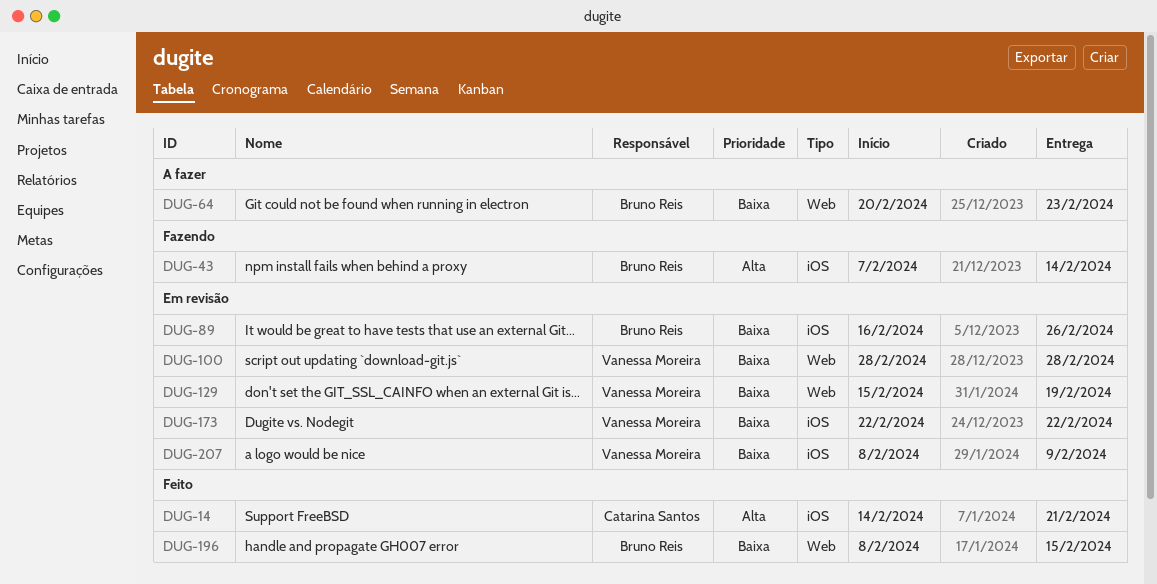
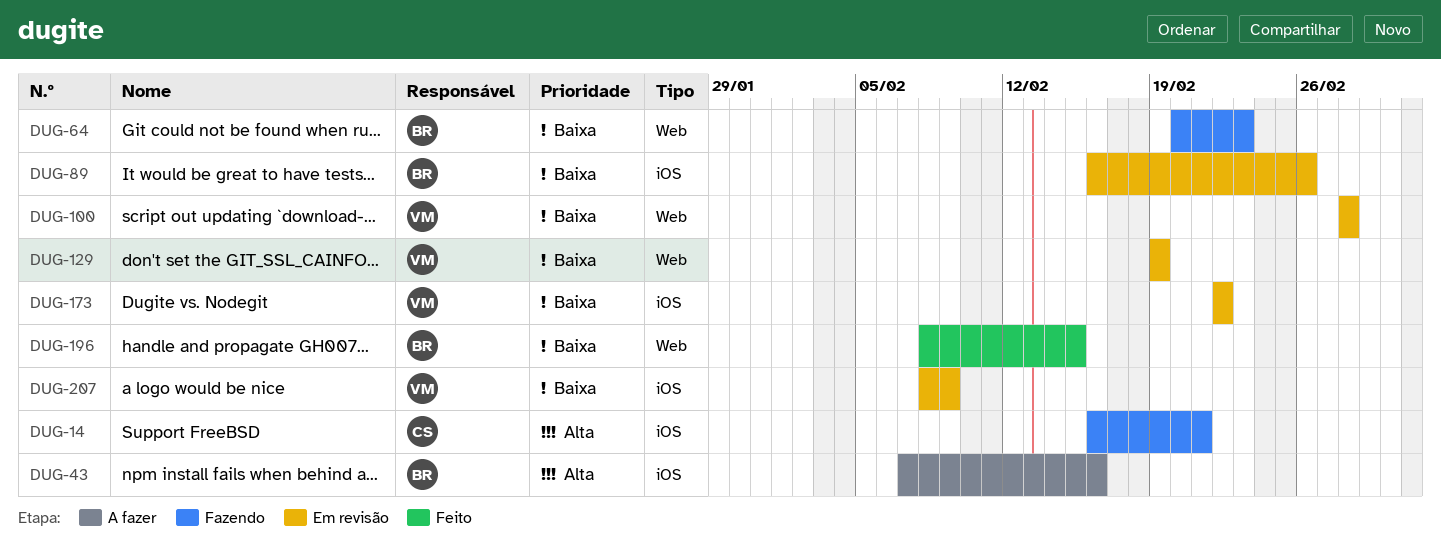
DUG-14, status: Feito -> Fazendo
DUG-14, start: Feb 14 -> Feb 16
DUG-43, status: Fazendo -> A fazer
DUG-43, due: Feb 14 -> Feb 16
DUG-64, status: A fazer -> Fazendo
DUG-129, start: Feb 15 -> Feb 19

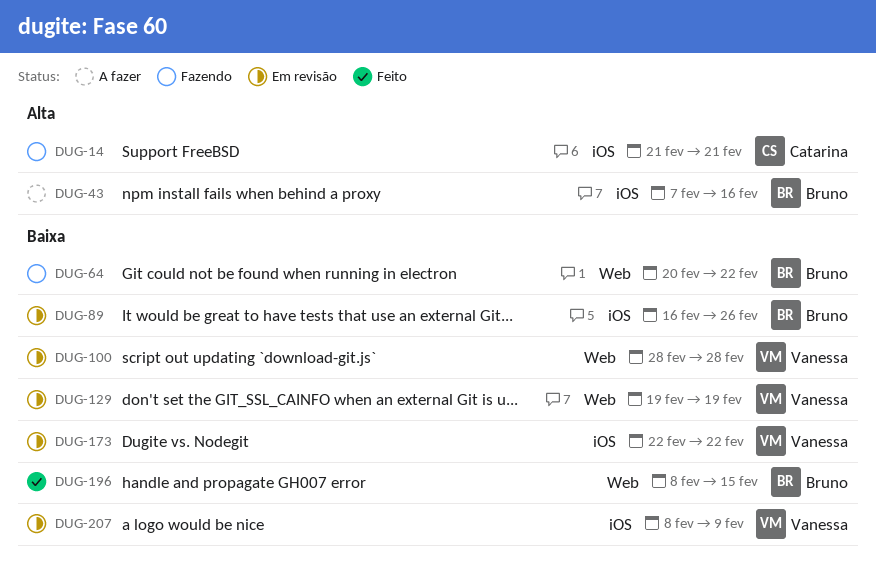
DUG-14, start: Feb 16 -> Feb 21
DUG-64, due: Feb 23 -> Feb 22

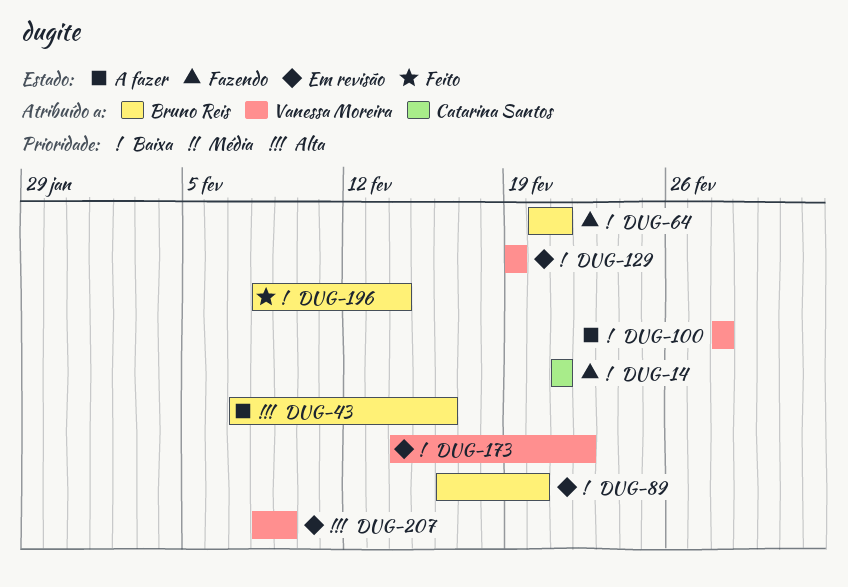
DUG-14, priority: Alta -> Baixa
DUG-64, due: Feb 22 -> Feb 21
DUG-89, due: Feb 26 -> Feb 20
DUG-100, status: Em revisão -> A fazer
DUG-173, start: Feb 22 -> Feb 14
DUG-196, due: Feb 15 -> Feb 14
DUG-207, priority: Baixa -> Alta

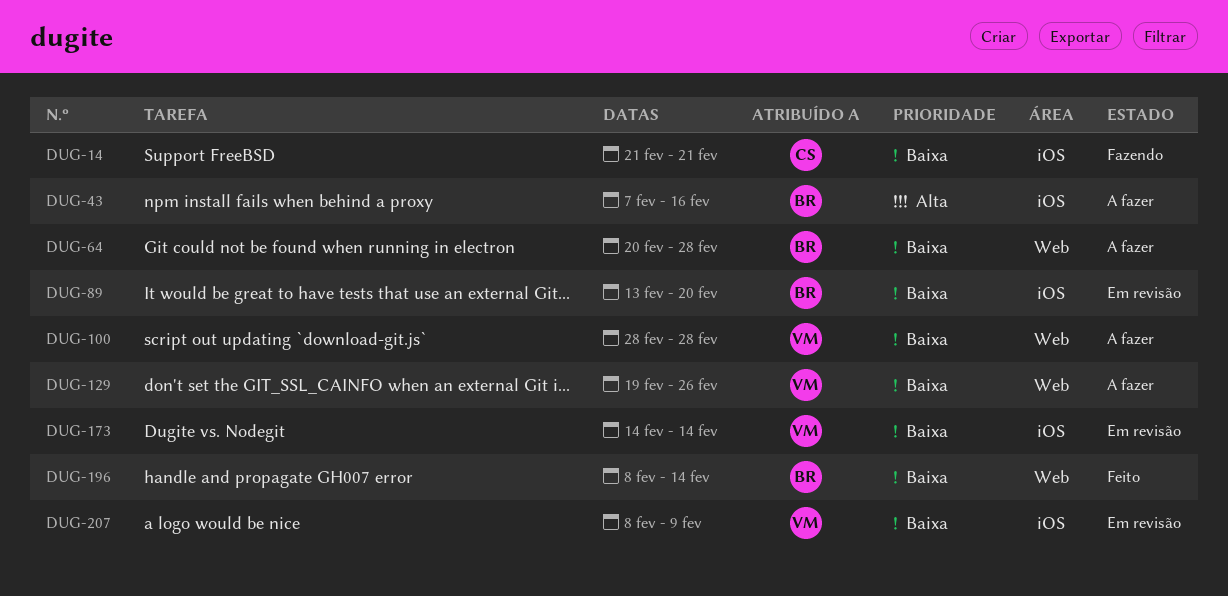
DUG-64, status: Fazendo -> A fazer
DUG-64, due: Feb 21 -> Feb 28
DUG-89, start: Feb 16 -> Feb 13
DUG-129, status: Em revisão -> A fazer
DUG-129, due: Feb 19 -> Feb 26
DUG-173, due: Feb 22 -> Feb 14
DUG-207, priority: Alta -> Baixa

